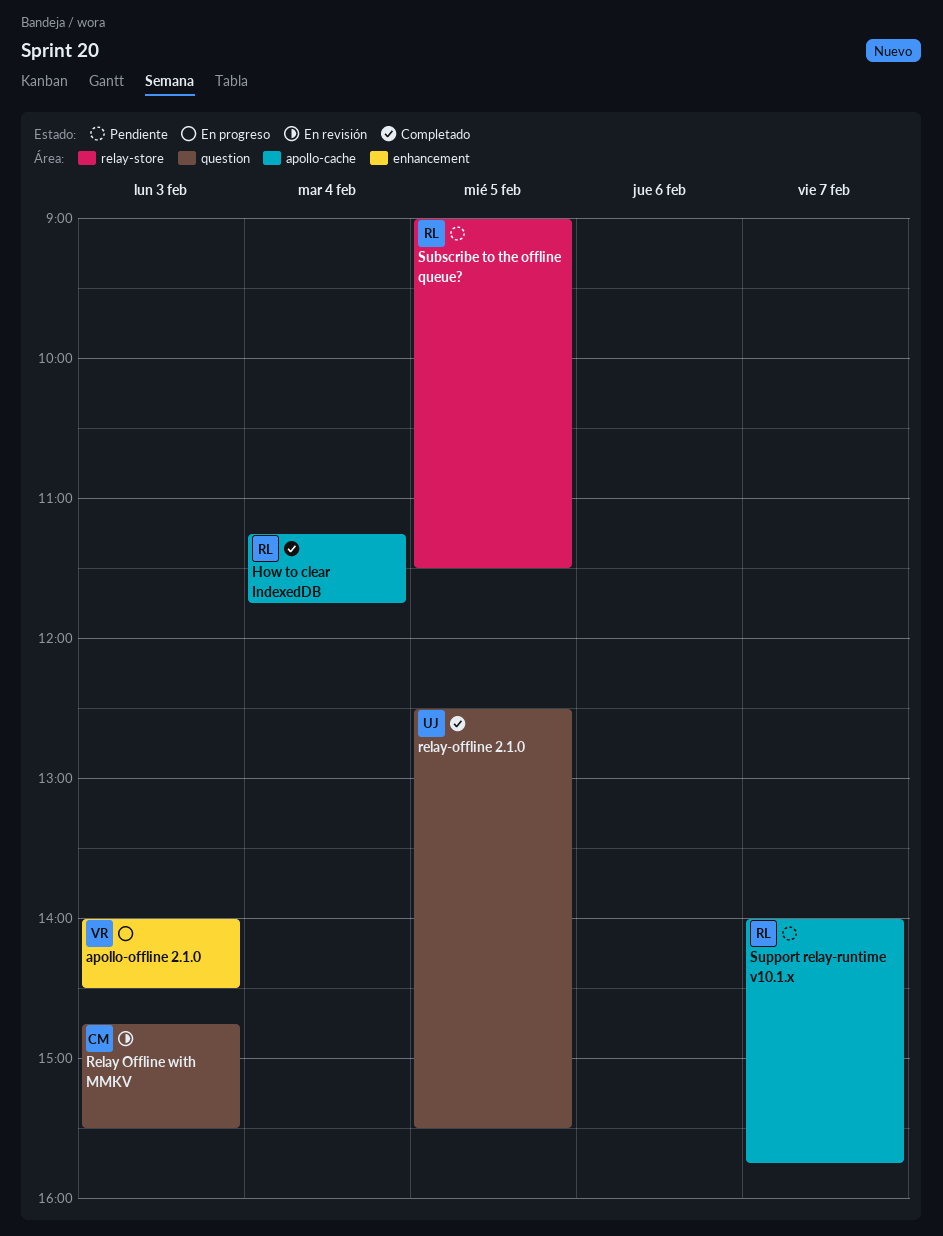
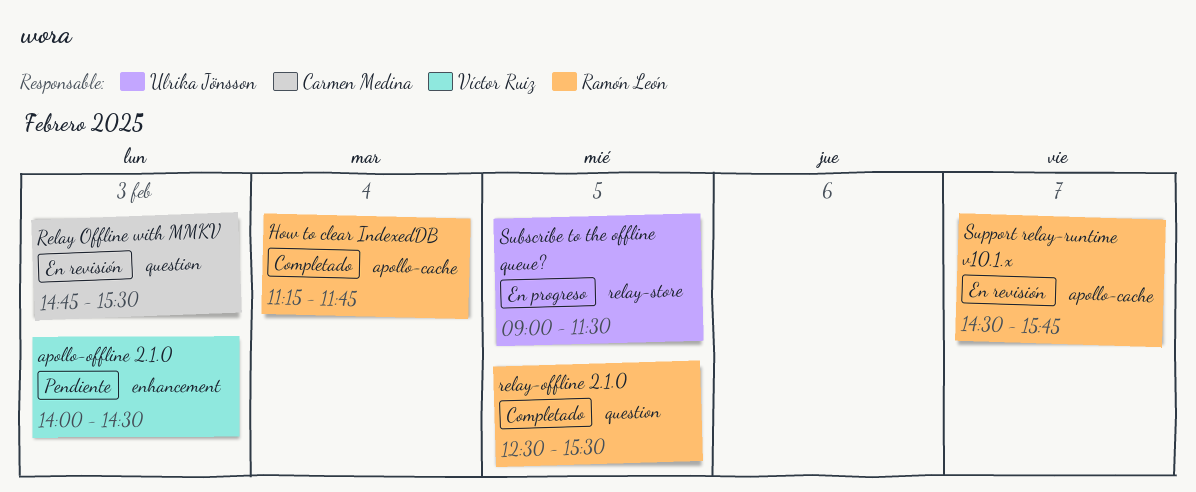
apollo-offline 2.1.0, status: En progreso -> Pendiente
relay-offline 2.1.0, owner: Ulrika Jönsson -> Ramón León
Subscribe to the offline queue?, status: Pendiente -> En progreso
Subscribe to the offline queue?, owner: Ramón León -> Ulrika Jönsson
Support relay-runtime v10.1.x, status: Pendiente -> En revisión
Support relay-runtime v10.1.x, begins: 14:00 -> 14:30

